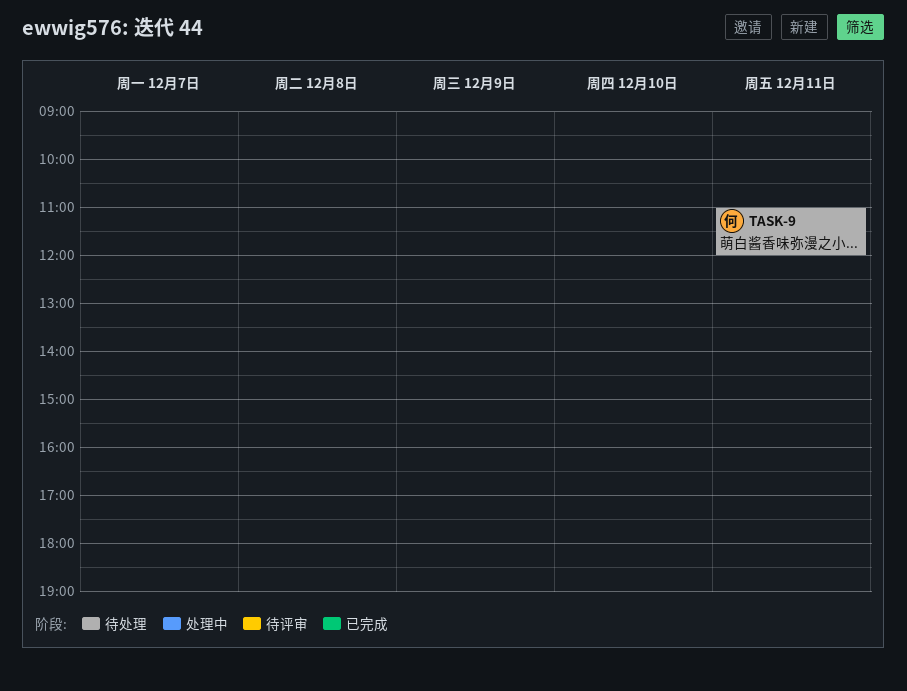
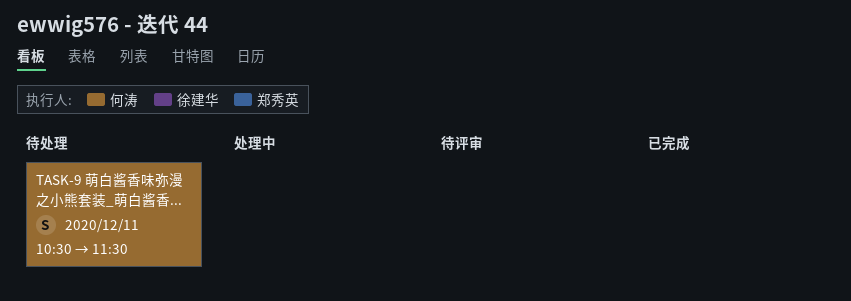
TASK-9, begins: 11:00 -> 10:30
TASK-9, ends: 12:00 -> 11:30

